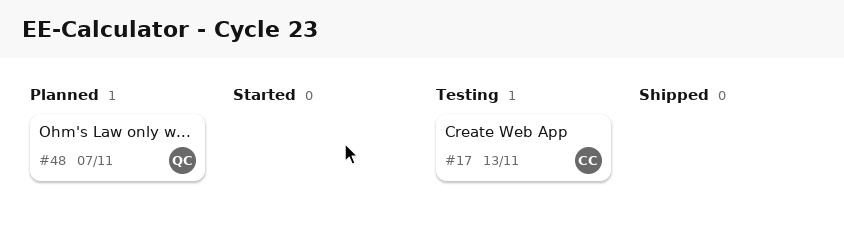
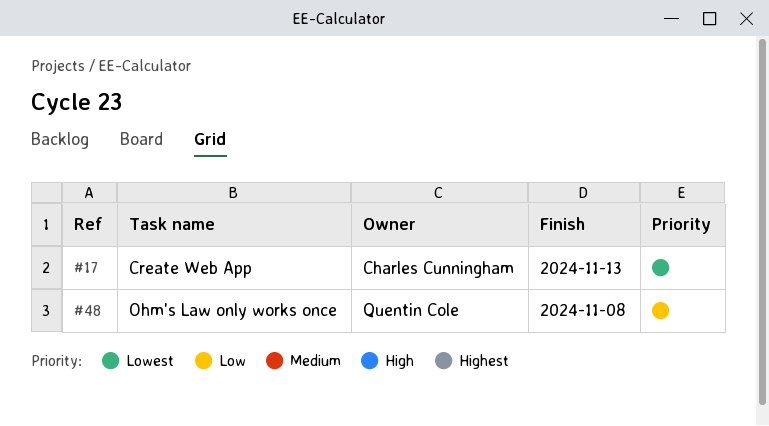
#48, due: Nov 7 -> Nov 8

